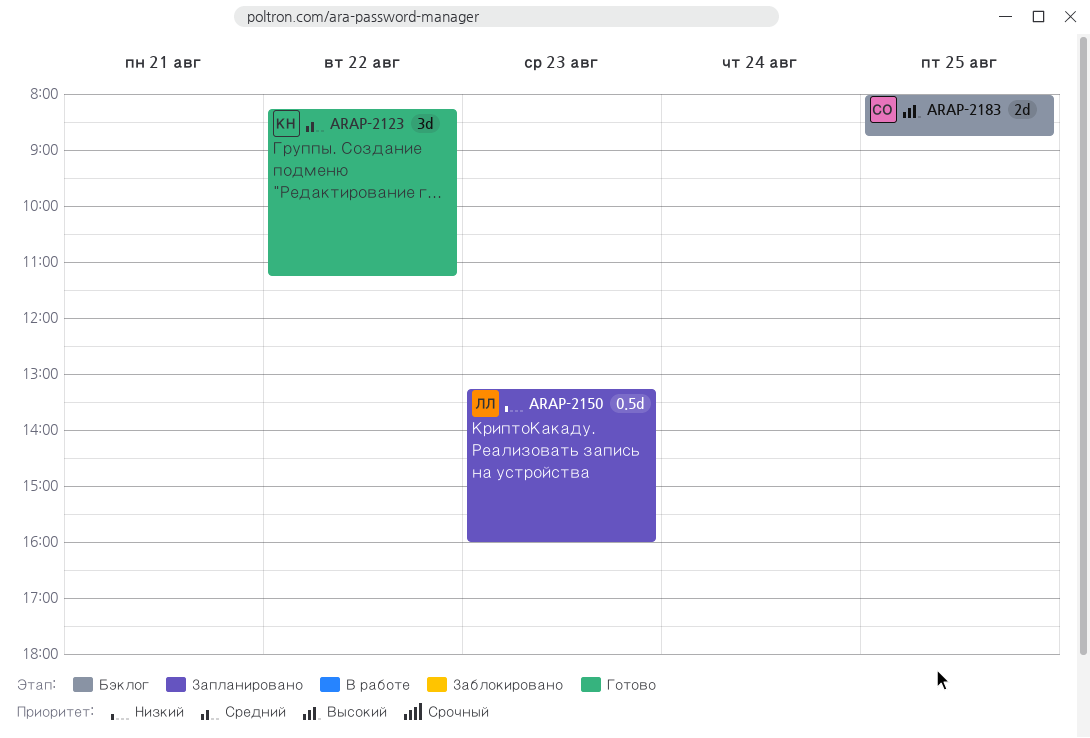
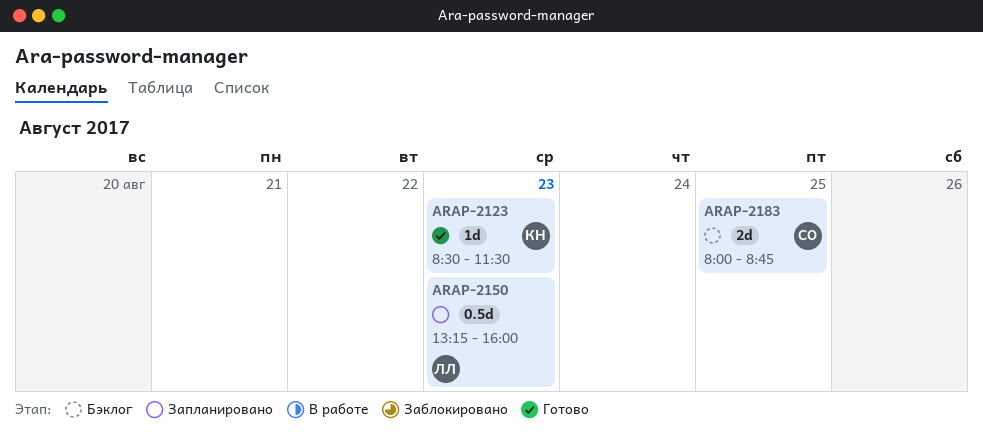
ARAP-2123, estimate: 3d -> 1d
ARAP-2123, day: Aug 22 -> Aug 23
ARAP-2123, begins: 08:15 -> 08:30
ARAP-2123, ends: 11:15 -> 11:30

